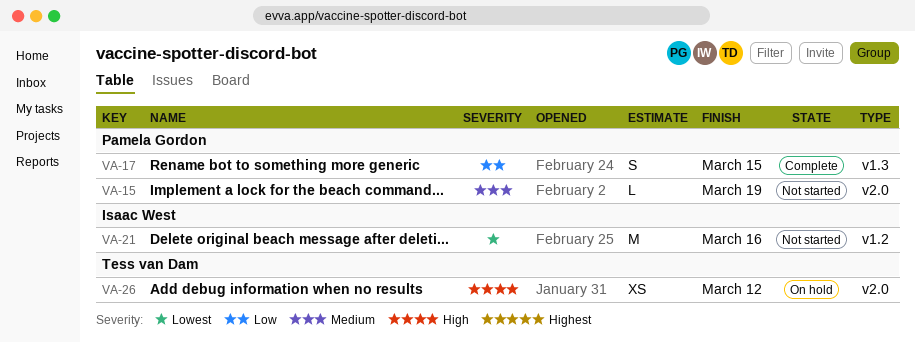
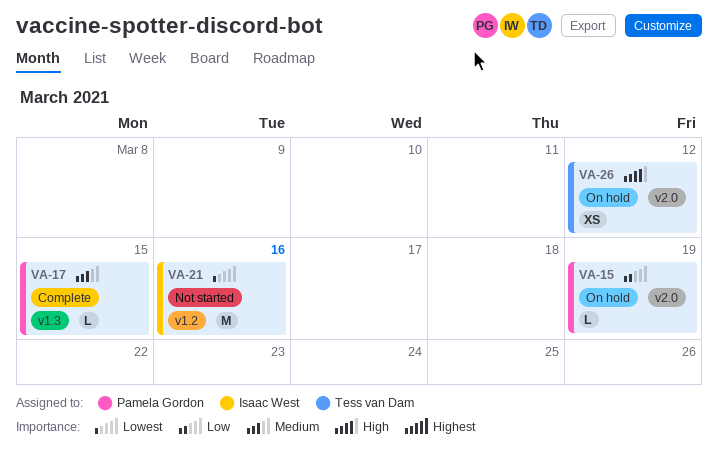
VA-15, status: Not started -> On hold
VA-15, priority: Medium -> Low
VA-17, priority: Low -> Medium
VA-17, estimate: S -> L

